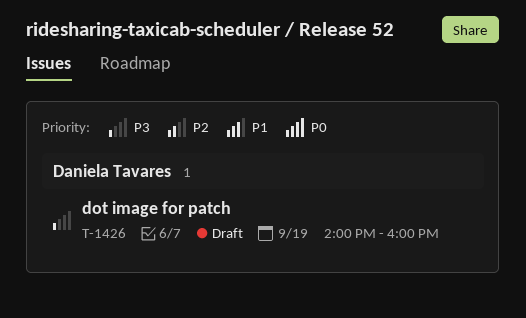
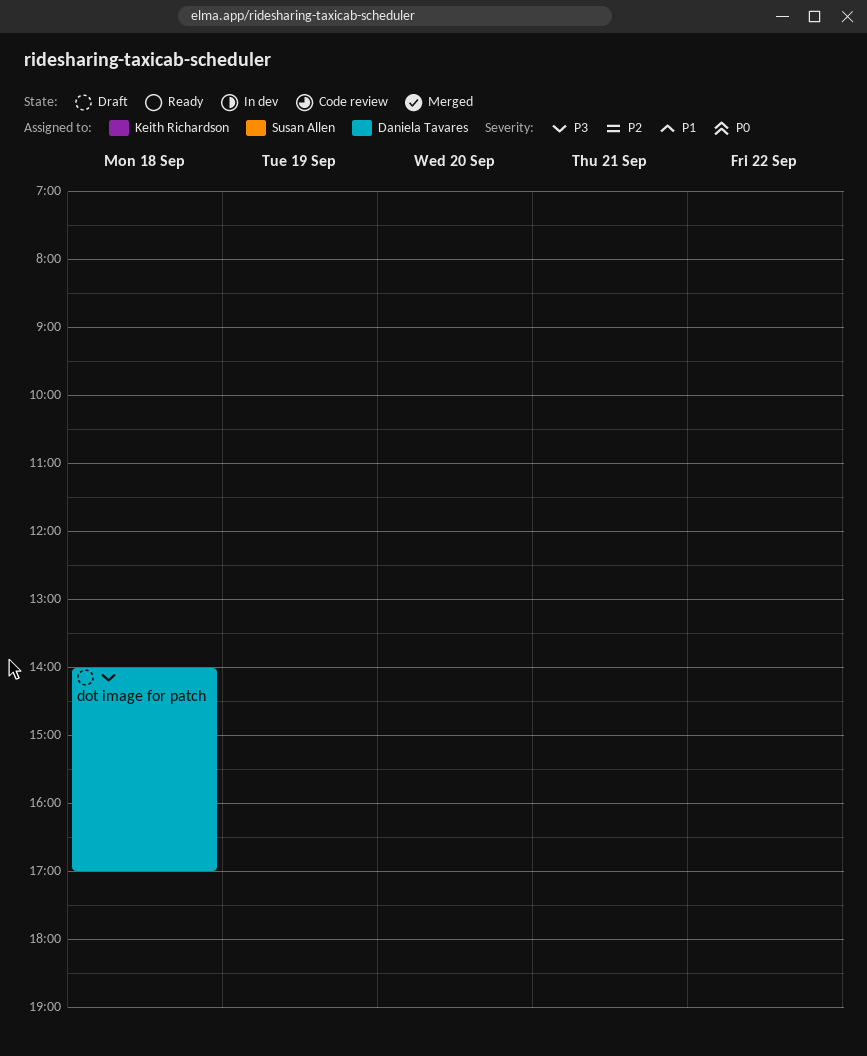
dot image for patch, day: Sep 19 -> Sep 18
dot image for patch, ends: 16:00 -> 17:00

